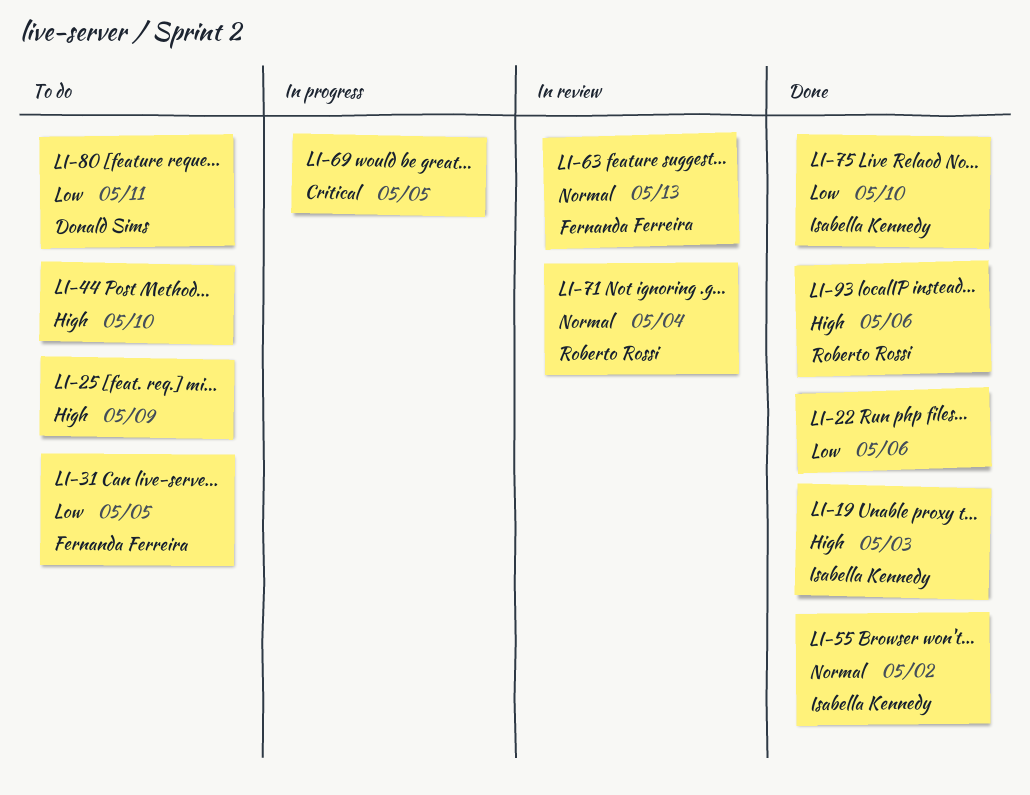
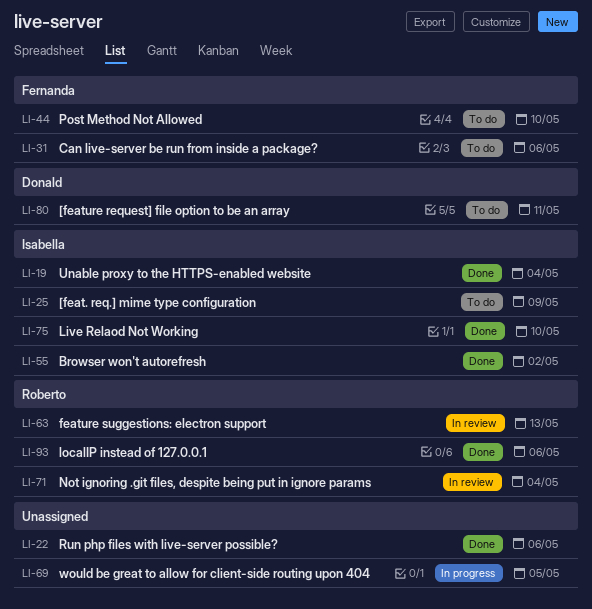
LI-19, due: May 3 -> May 4
LI-25, owner: none -> Isabella Kennedy
LI-31, due: May 5 -> May 6
LI-44, owner: none -> Fernanda Ferreira
LI-63, owner: Fernanda Ferreira -> Roberto Rossi

